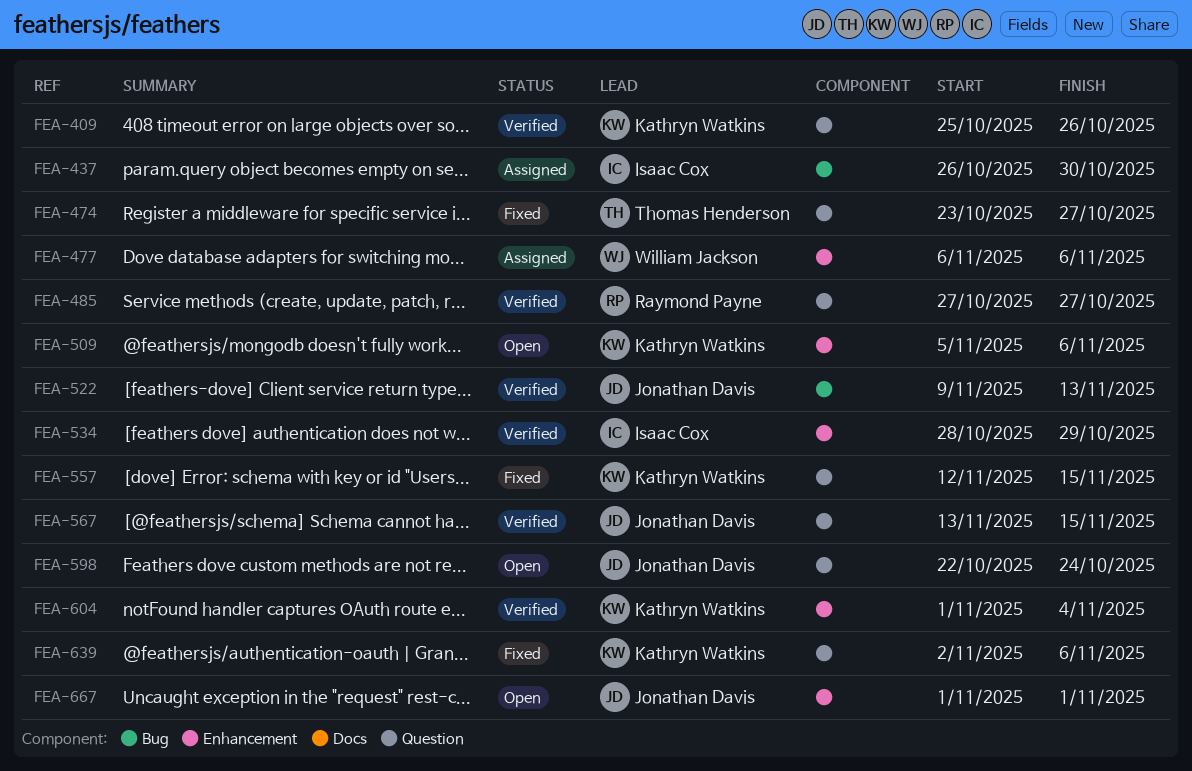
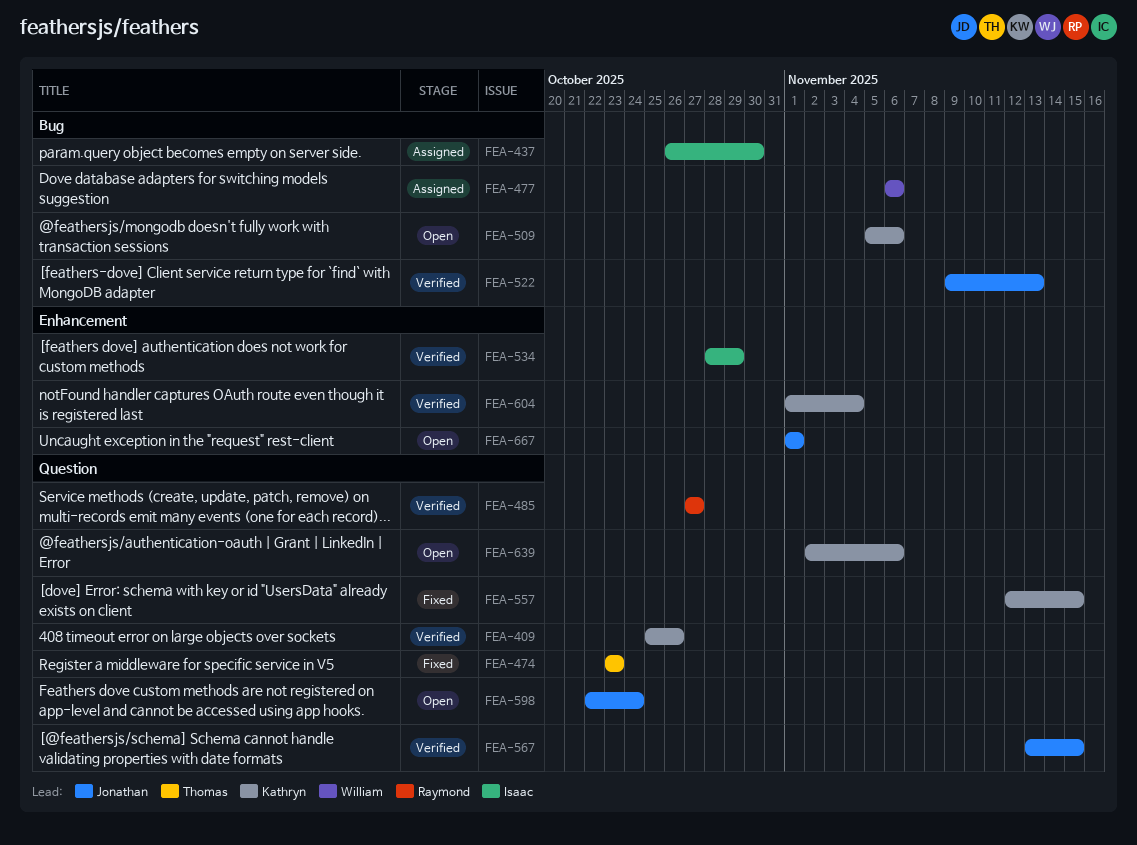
FEA-474, due: Oct 27 -> Oct 23
FEA-477, label: Enhancement -> Bug
FEA-509, label: Enhancement -> Bug
FEA-639, status: Fixed -> Open

